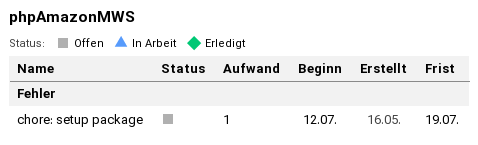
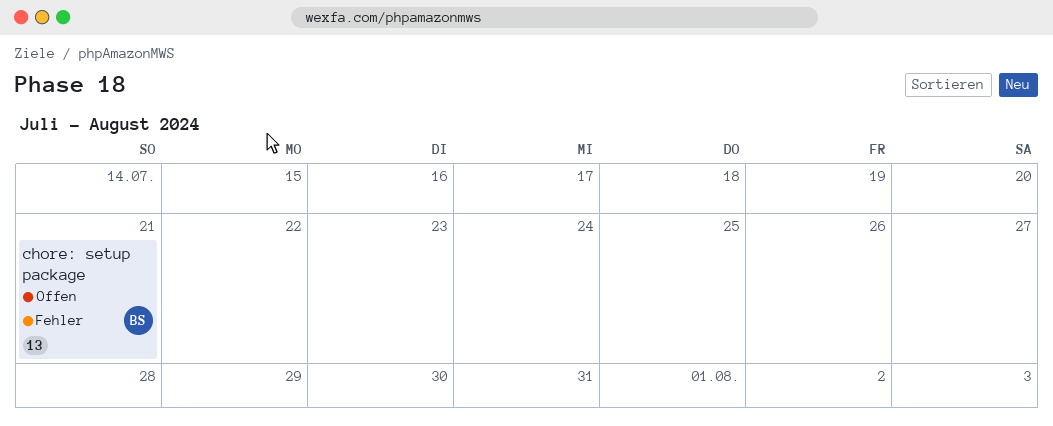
chore: setup package, estimate: 1 -> 13
chore: setup package, due: Jul 19 -> Jul 21

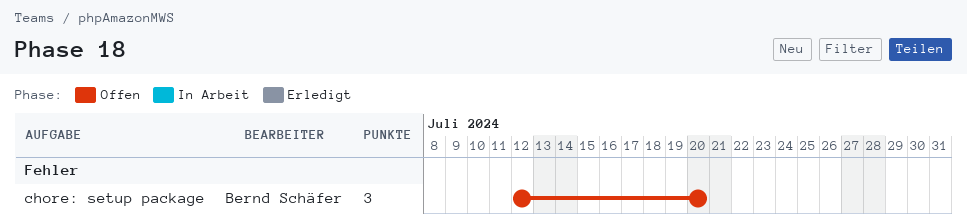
chore: setup package, estimate: 13 -> 3
chore: setup package, due: Jul 21 -> Jul 20

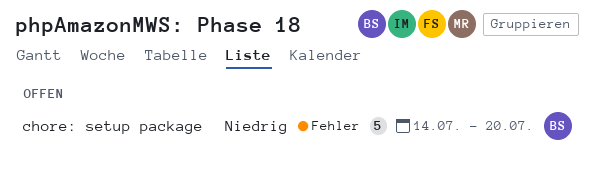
chore: setup package, estimate: 3 -> 5
chore: setup package, start: Jul 12 -> Jul 14

